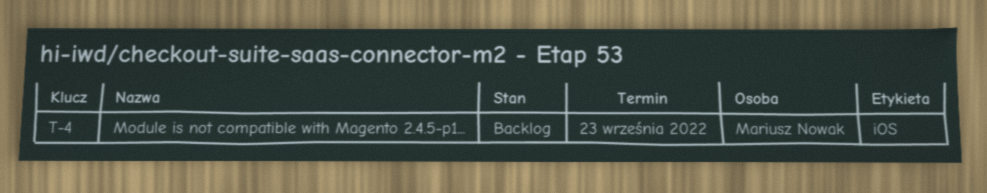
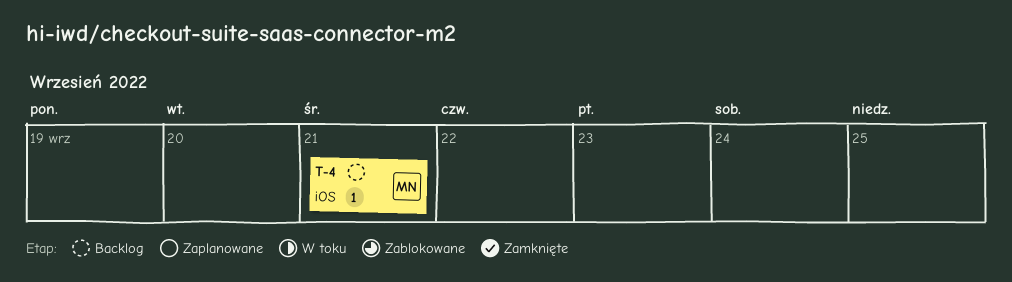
T-4, due: Sep 23 -> Sep 21

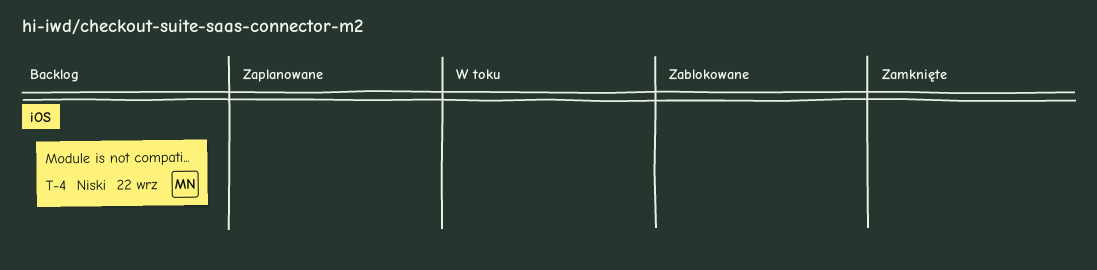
T-4, due: Sep 21 -> Sep 22

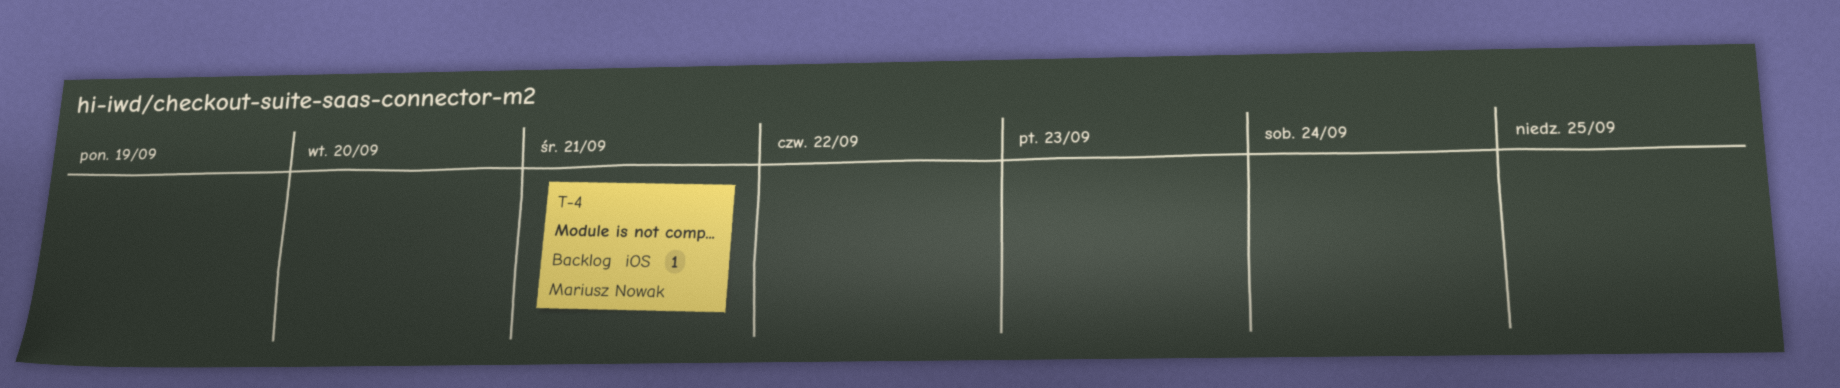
T-4, due: Sep 22 -> Sep 21

